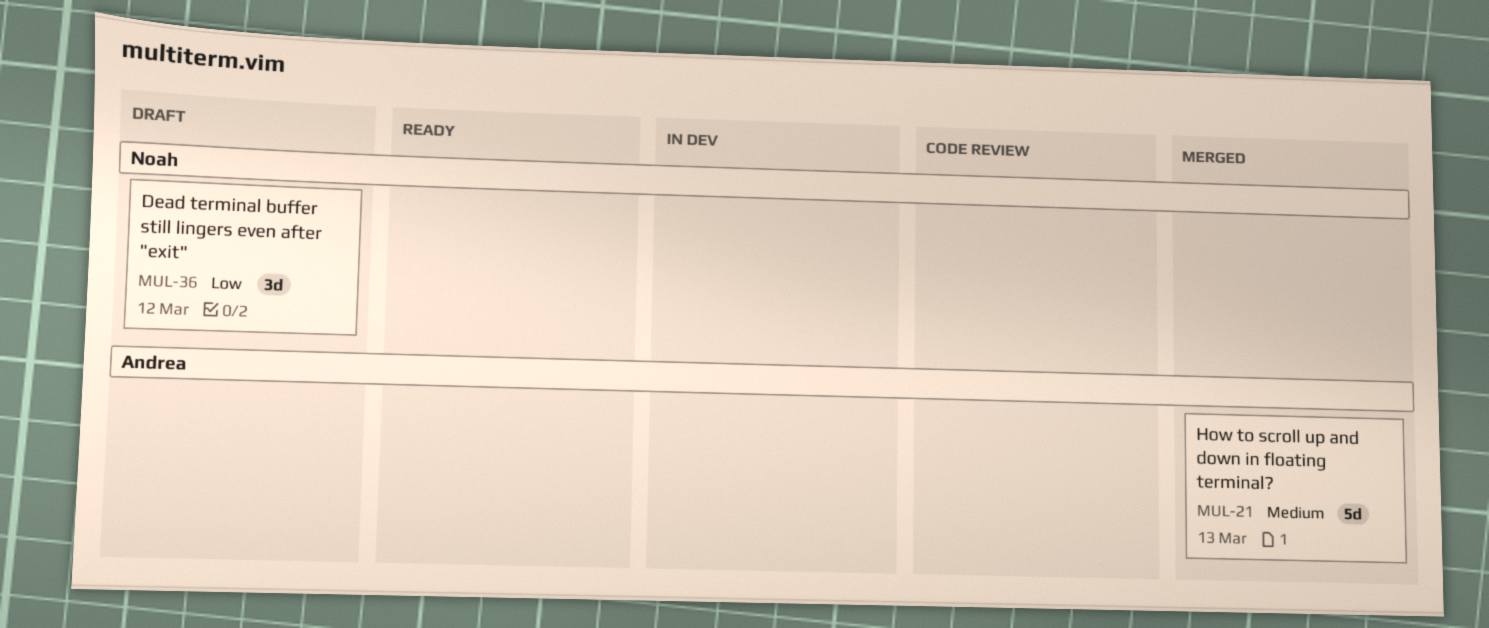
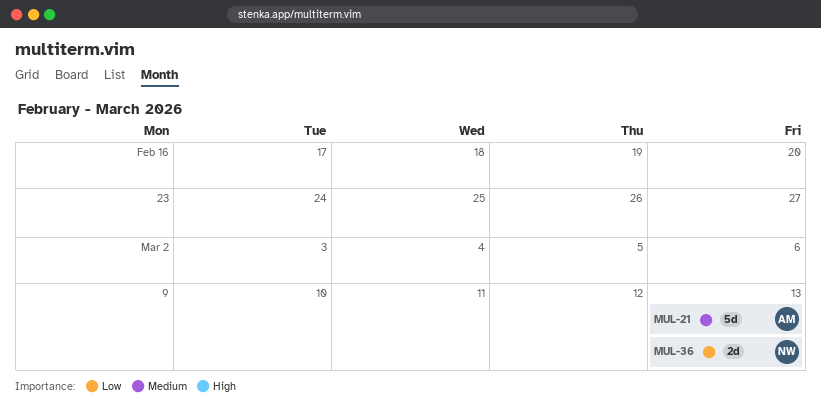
MUL-36, estimate: 3d -> 2d
MUL-36, due: Mar 12 -> Mar 13

